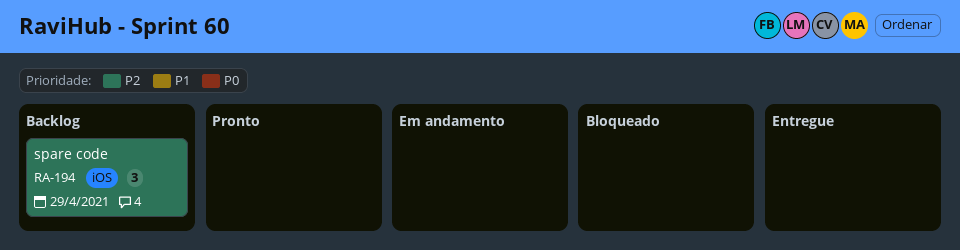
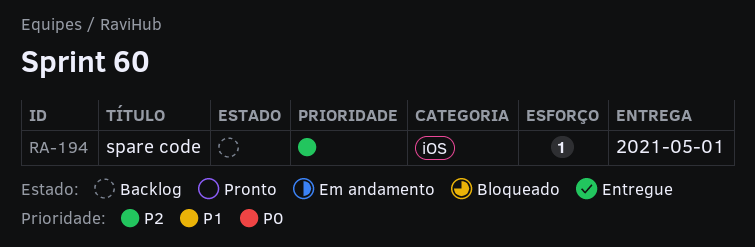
RA-194, estimate: 3 -> 1
RA-194, due: Apr 29 -> May 1

